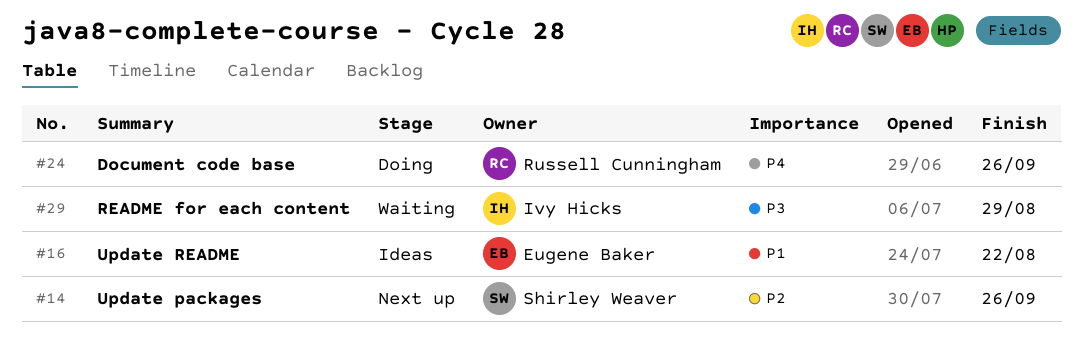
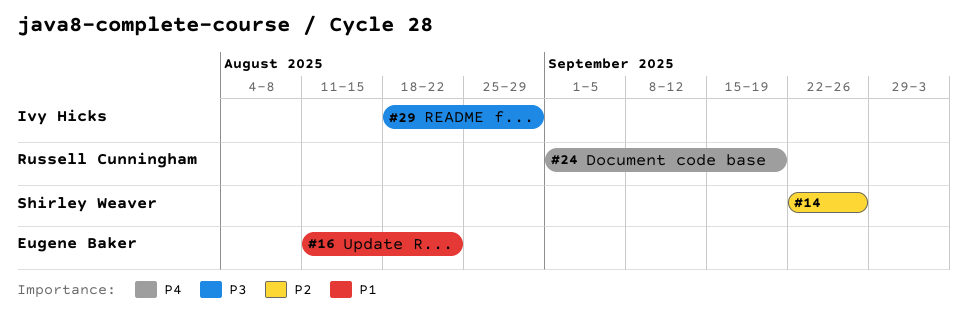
#24, due: Sep 26 -> Sep 19

